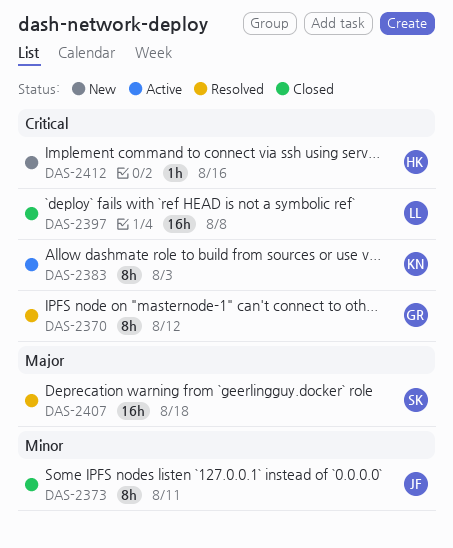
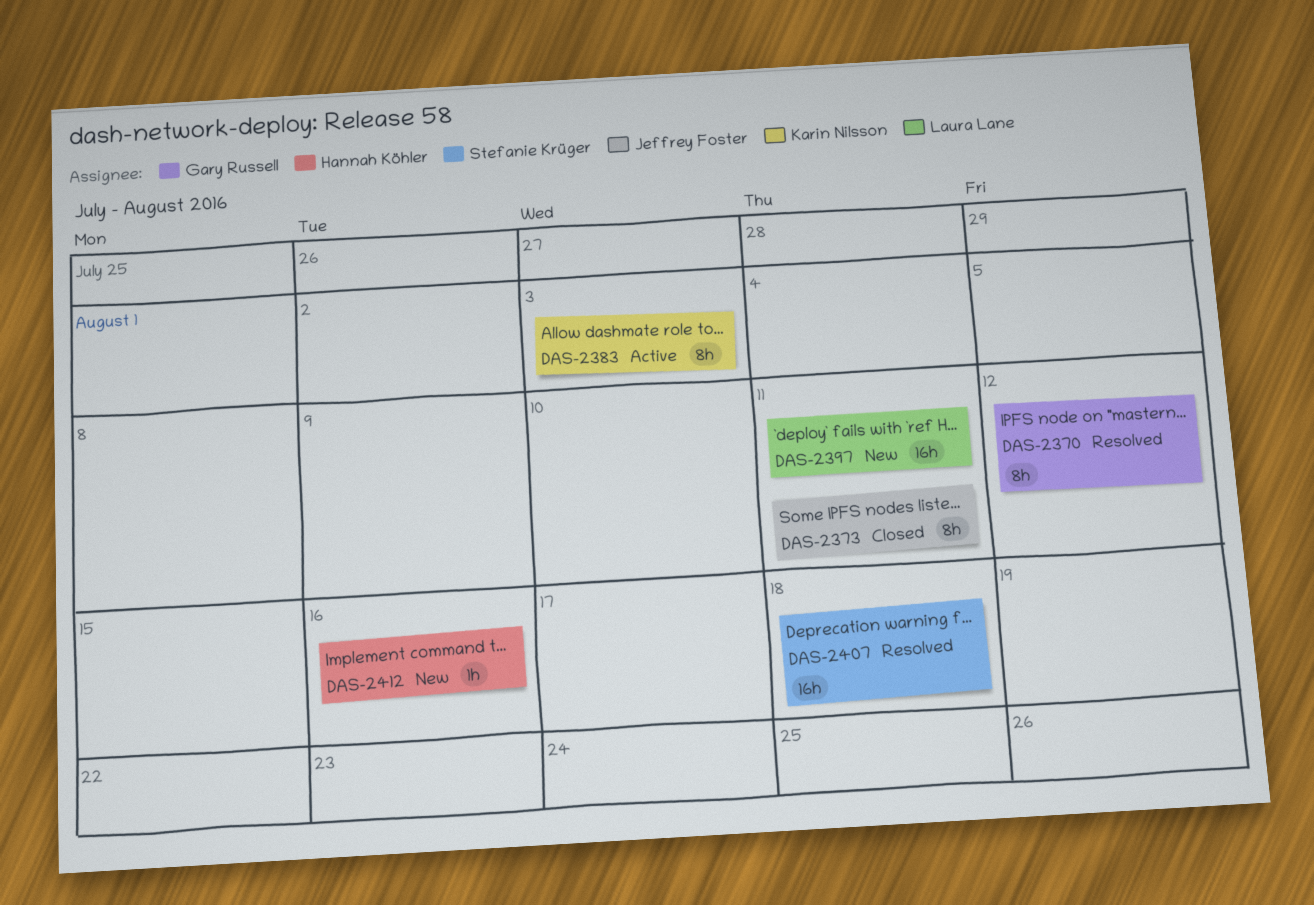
DAS-2397, status: Closed -> New
DAS-2397, due: Aug 8 -> Aug 11

